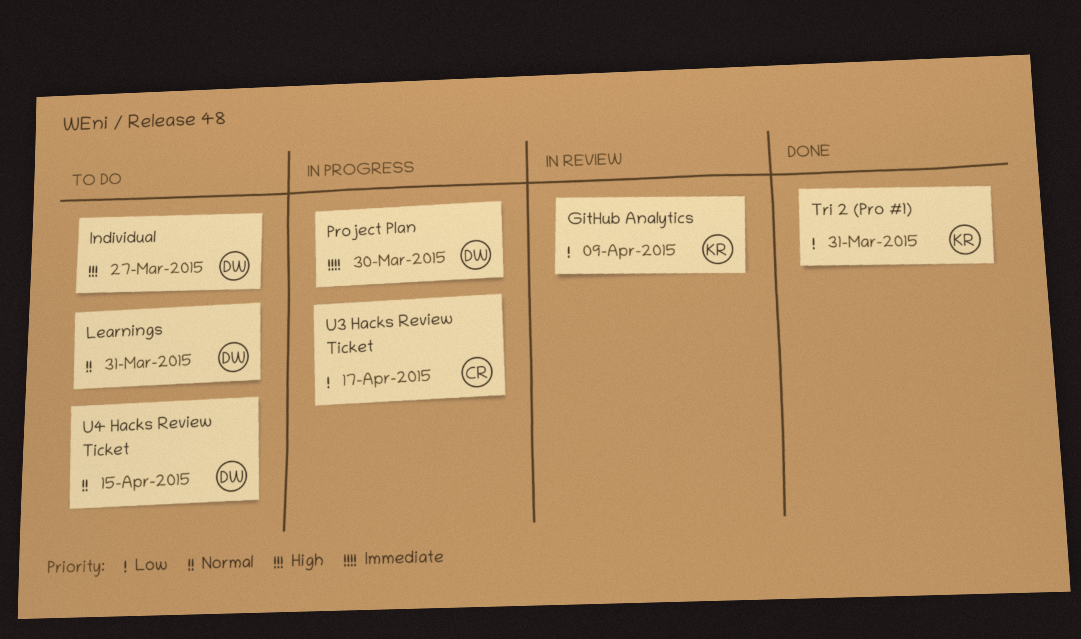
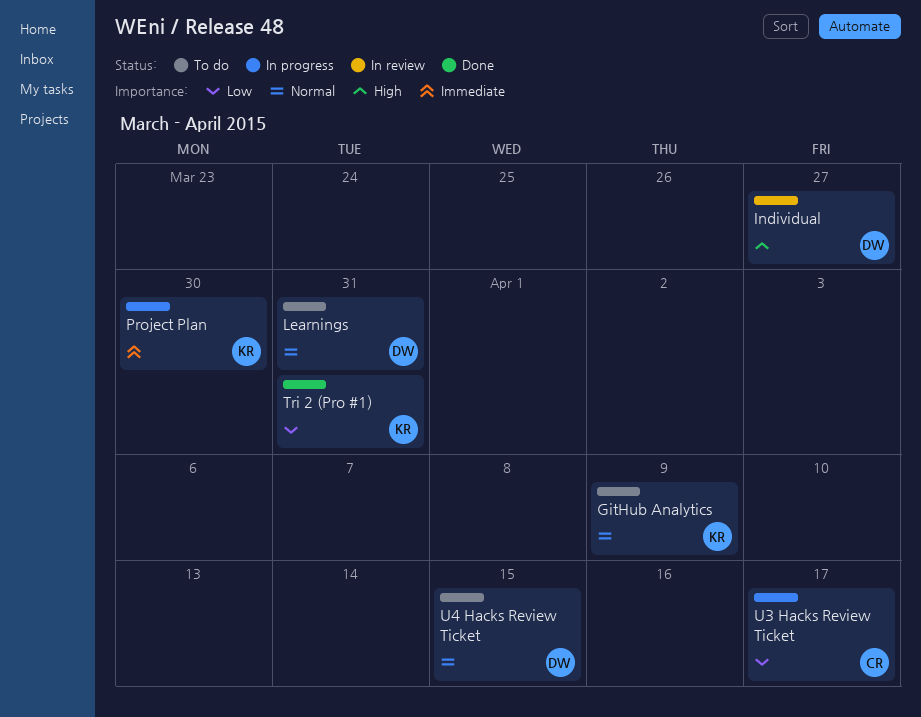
GitHub Analytics, status: In review -> To do
GitHub Analytics, priority: Low -> Normal
Individual, status: To do -> In review
Project Plan, owner: DW -> KR

